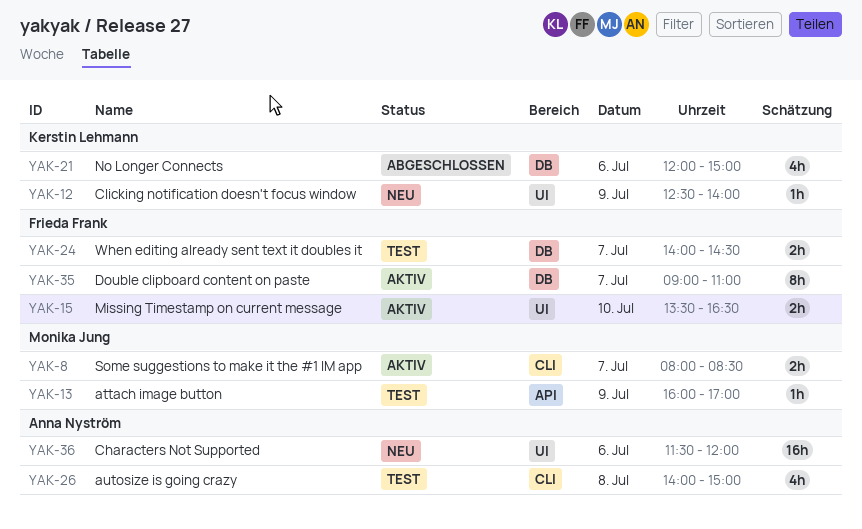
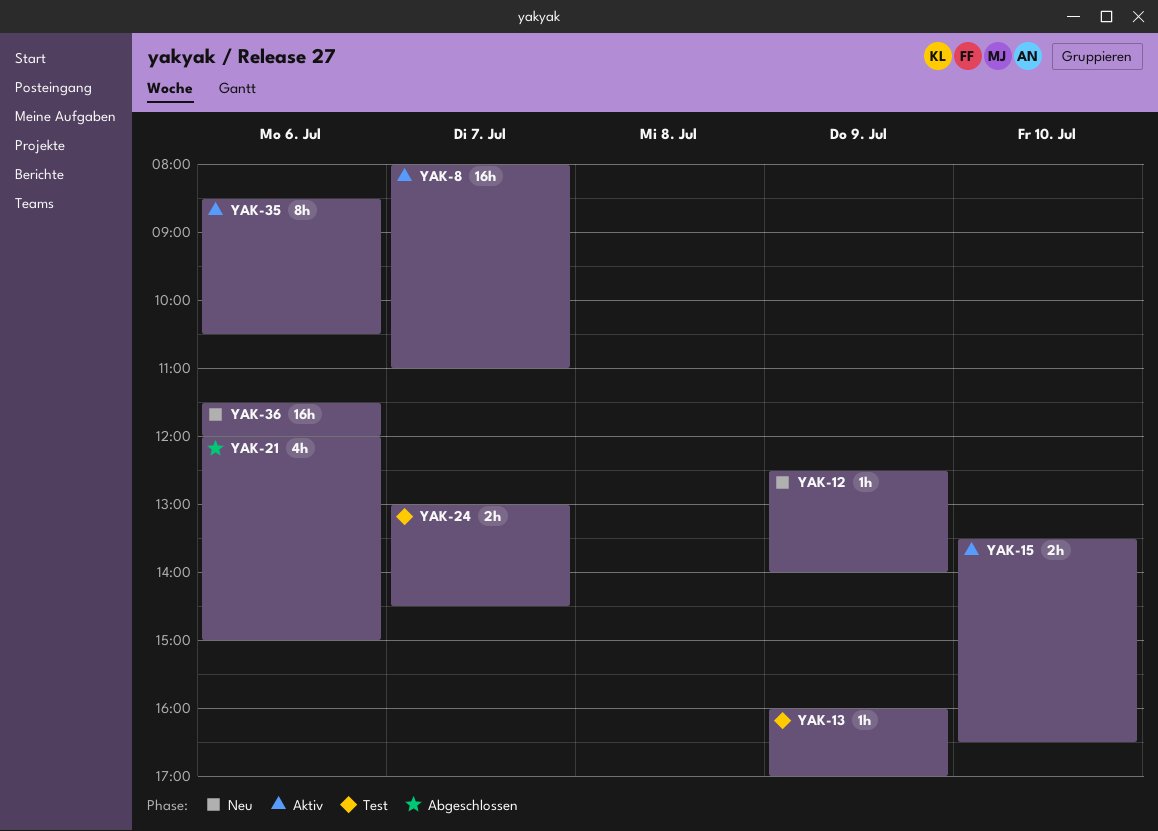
YAK-8, estimate: 2h -> 16h
YAK-8, ends: 08:30 -> 11:00
YAK-24, begins: 14:00 -> 13:00
YAK-26: present -> none
YAK-35, day: Jul 7 -> Jul 6
YAK-35, begins: 09:00 -> 08:30
YAK-35, ends: 11:00 -> 10:30

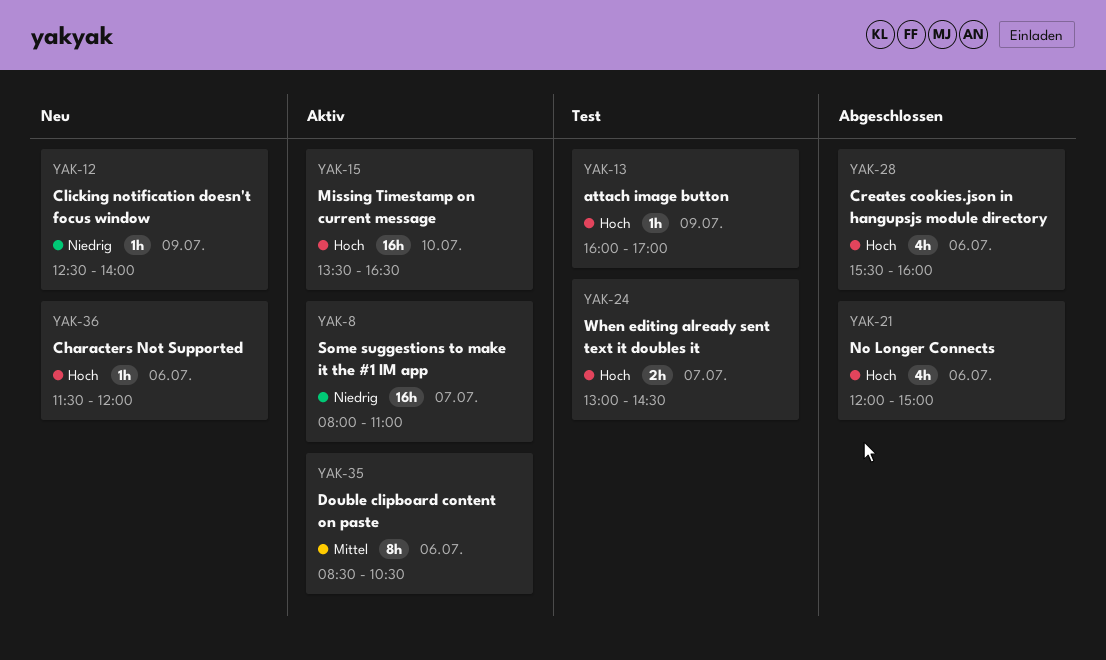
YAK-15, estimate: 2h -> 16h
YAK-28: none -> present
YAK-36, estimate: 16h -> 1h

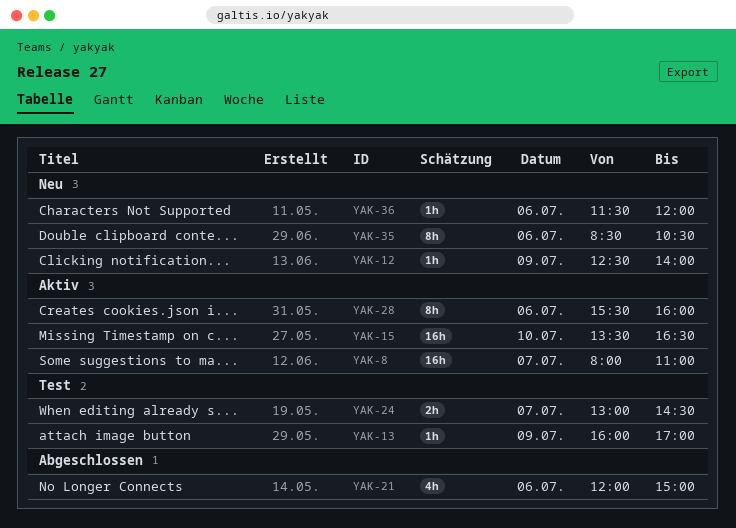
YAK-28, status: Abgeschlossen -> Aktiv
YAK-28, estimate: 4h -> 8h
YAK-35, status: Aktiv -> Neu

